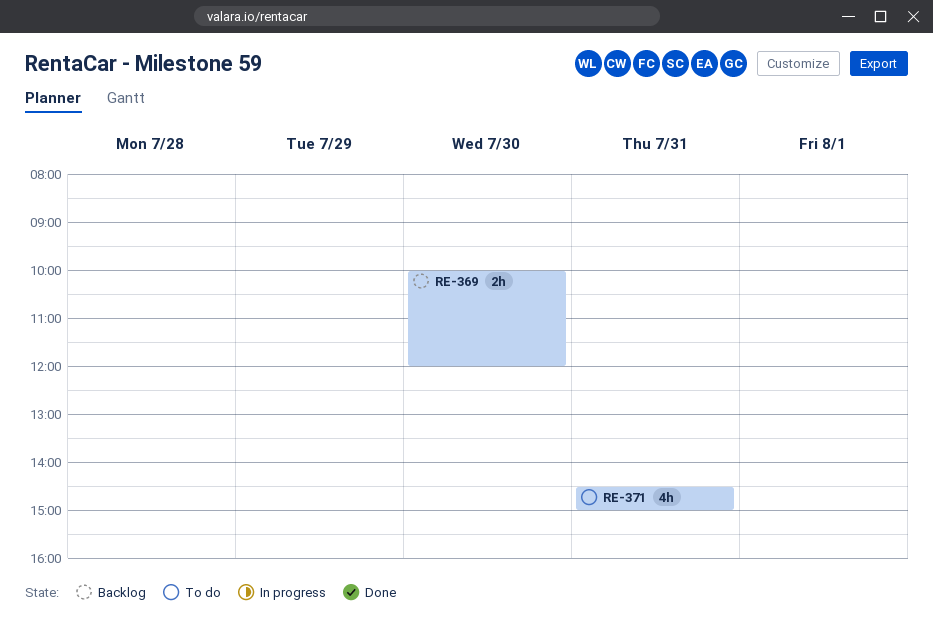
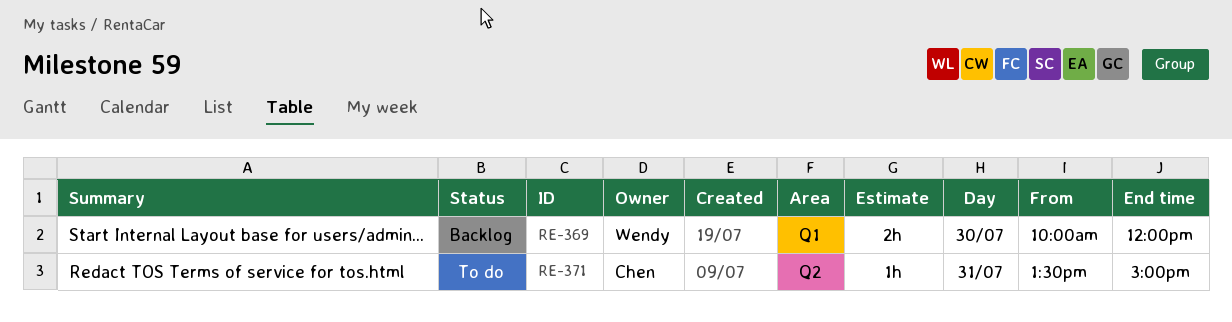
RE-371, estimate: 4h -> 1h
RE-371, begins: 14:30 -> 13:30

